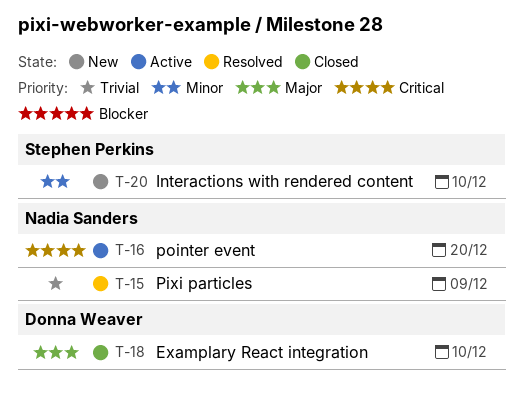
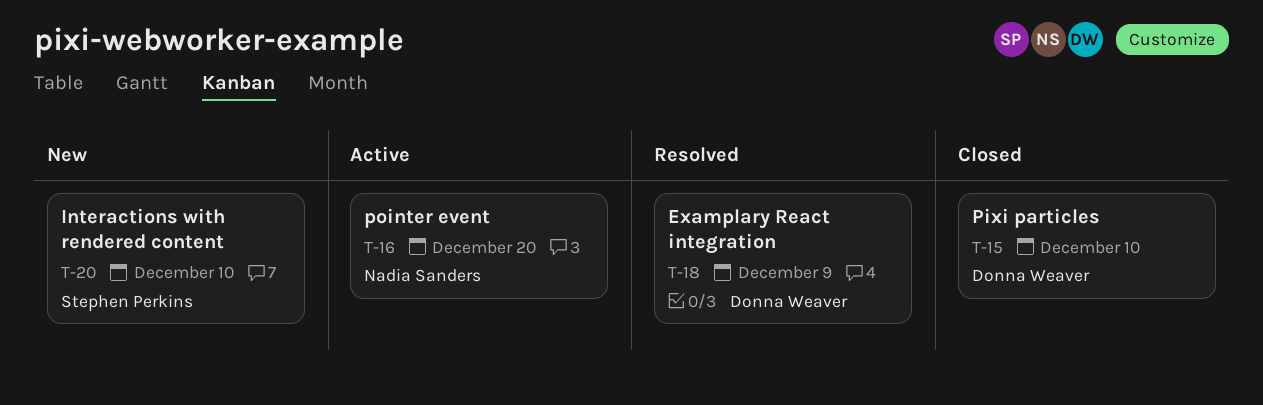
T-15, status: Resolved -> Closed
T-15, owner: Nadia Sanders -> Donna Weaver
T-15, due: Dec 9 -> Dec 10
T-18, status: Closed -> Resolved
T-18, due: Dec 10 -> Dec 9

